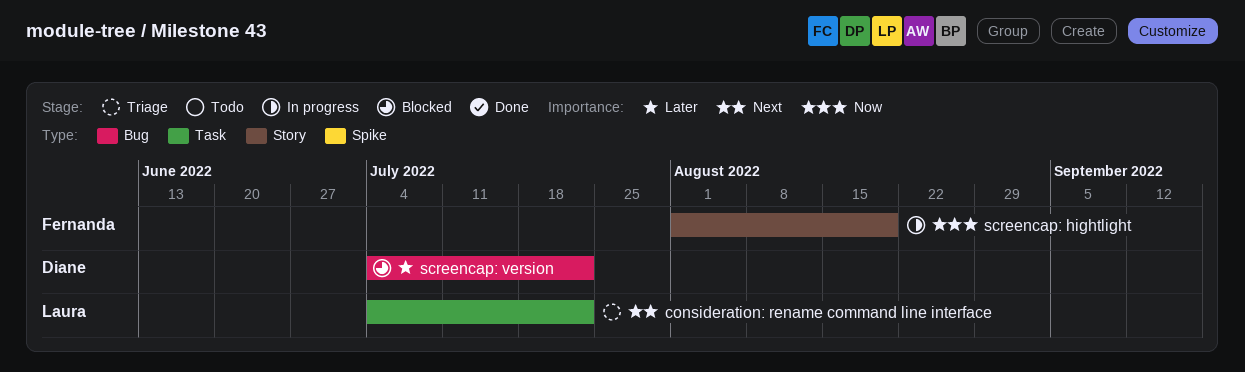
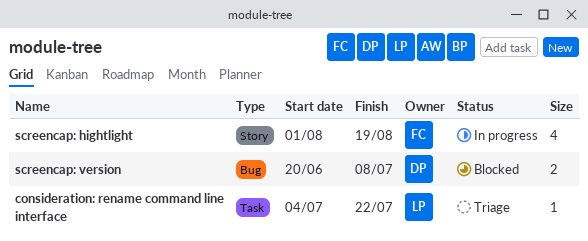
screencap: version, start: Jul 4 -> Jun 20
screencap: version, due: Jul 22 -> Jul 8

